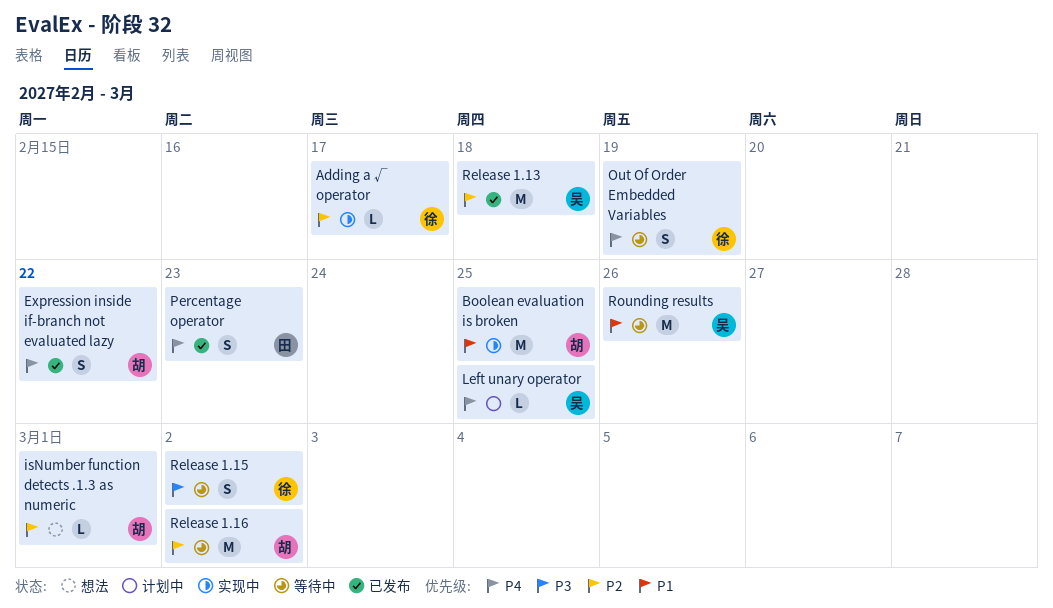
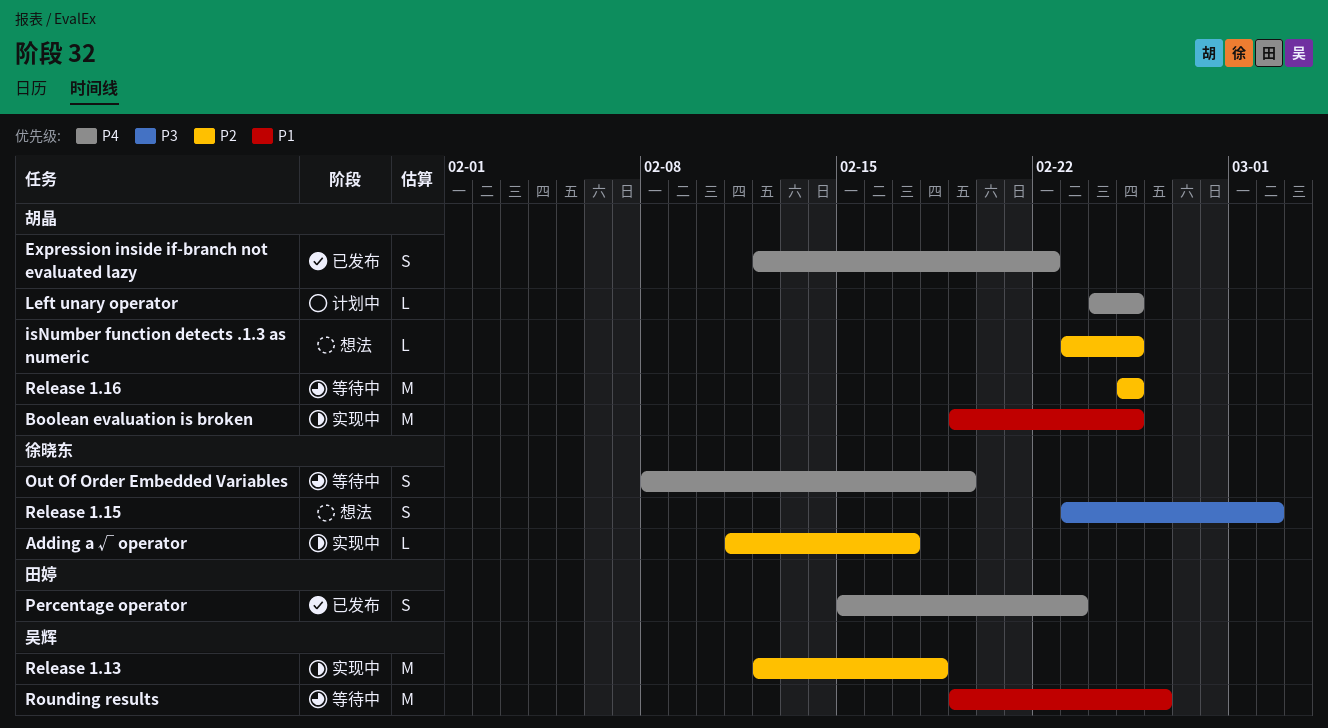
isNumber function detects .1.3 as numeric, due: Mar 1 -> Feb 25
Left unary operator, owner: 吴辉 -> 胡晶
Release 1.13, status: 已发布 -> 实现中
Release 1.15, status: 等待中 -> 想法
Release 1.16, due: Mar 2 -> Feb 25

